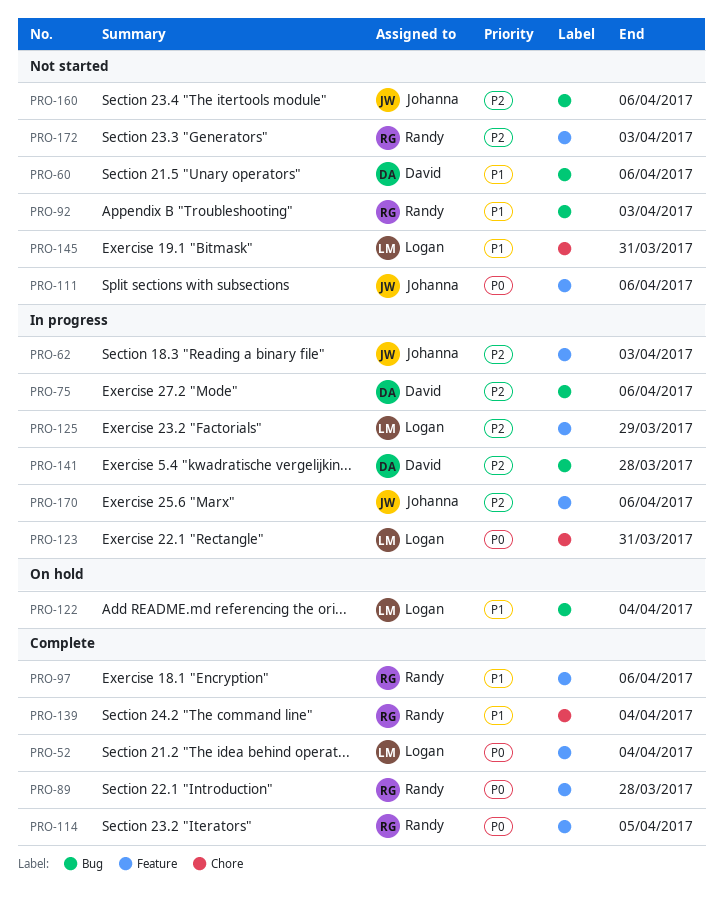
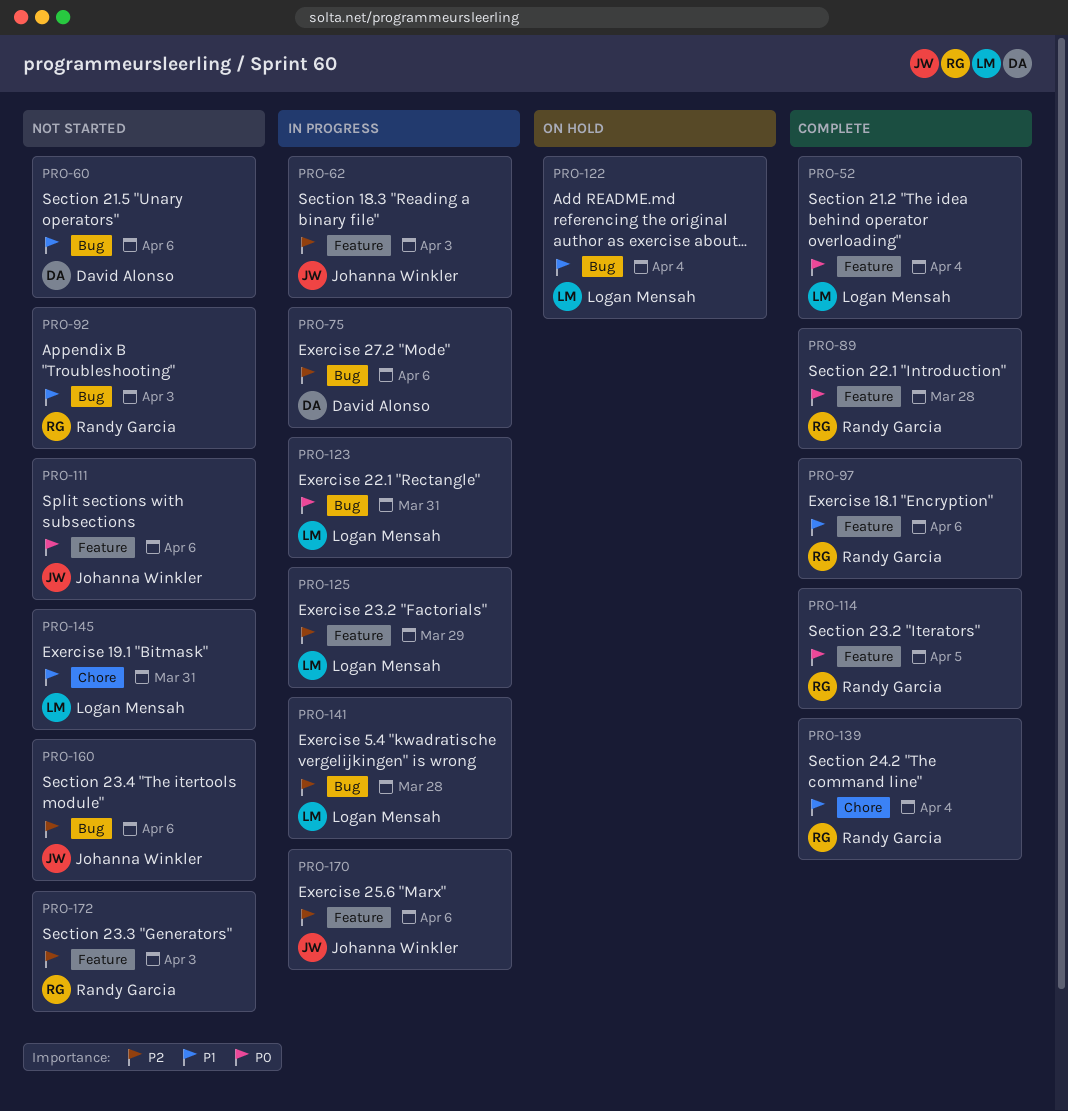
PRO-123, label: Chore -> Bug
PRO-141, owner: David Alonso -> Logan Mensah

